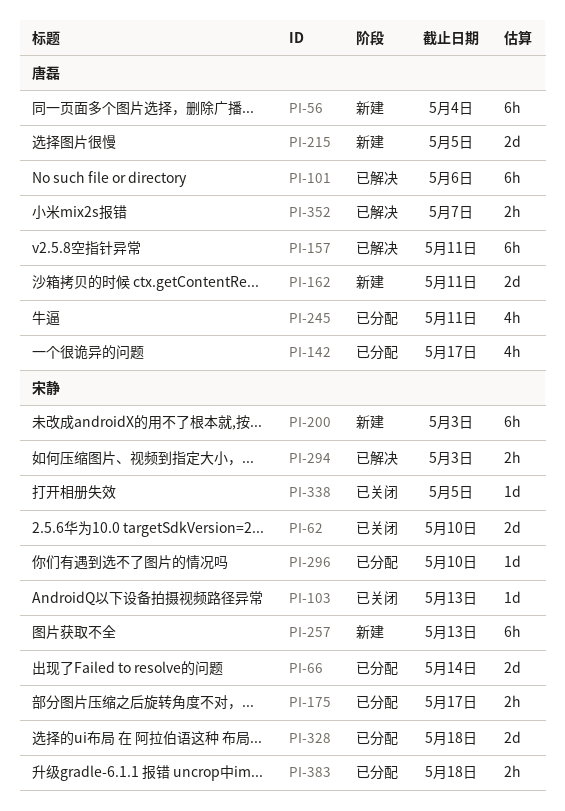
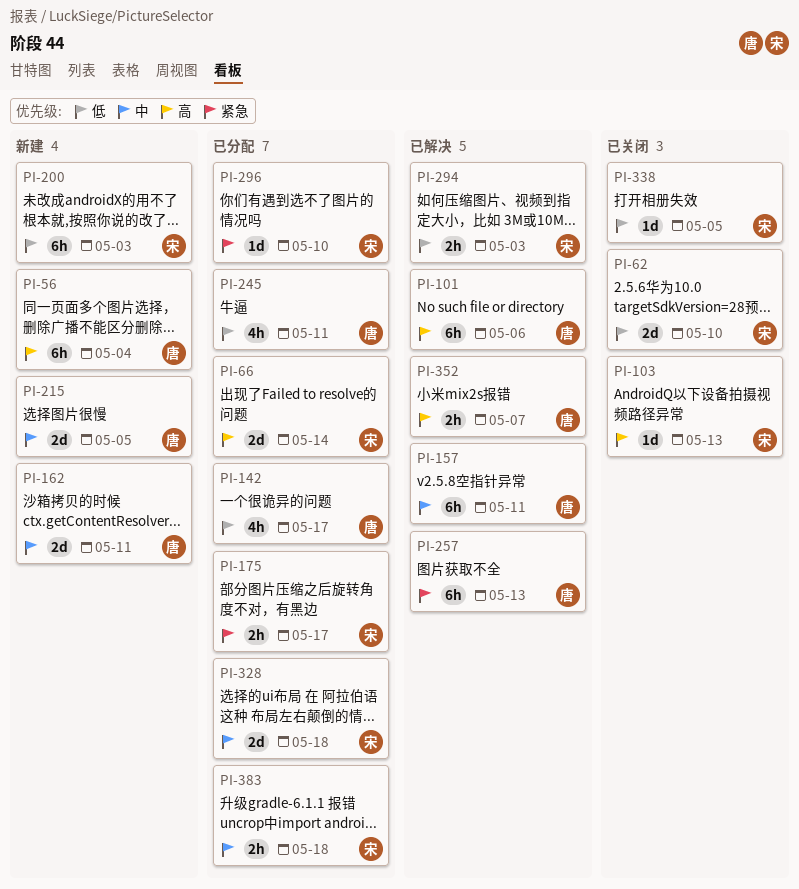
PI-257, status: 新建 -> 已解决
PI-257, owner: 宋静 -> 唐磊

